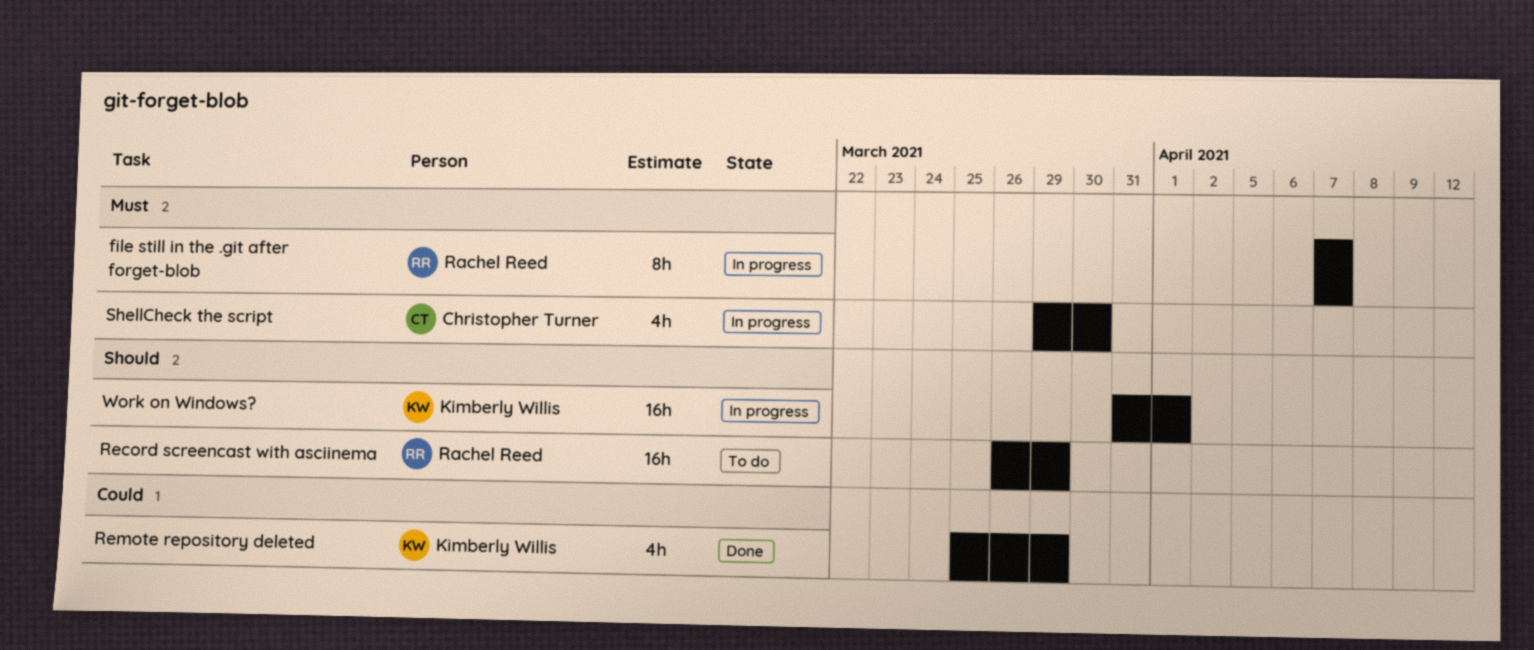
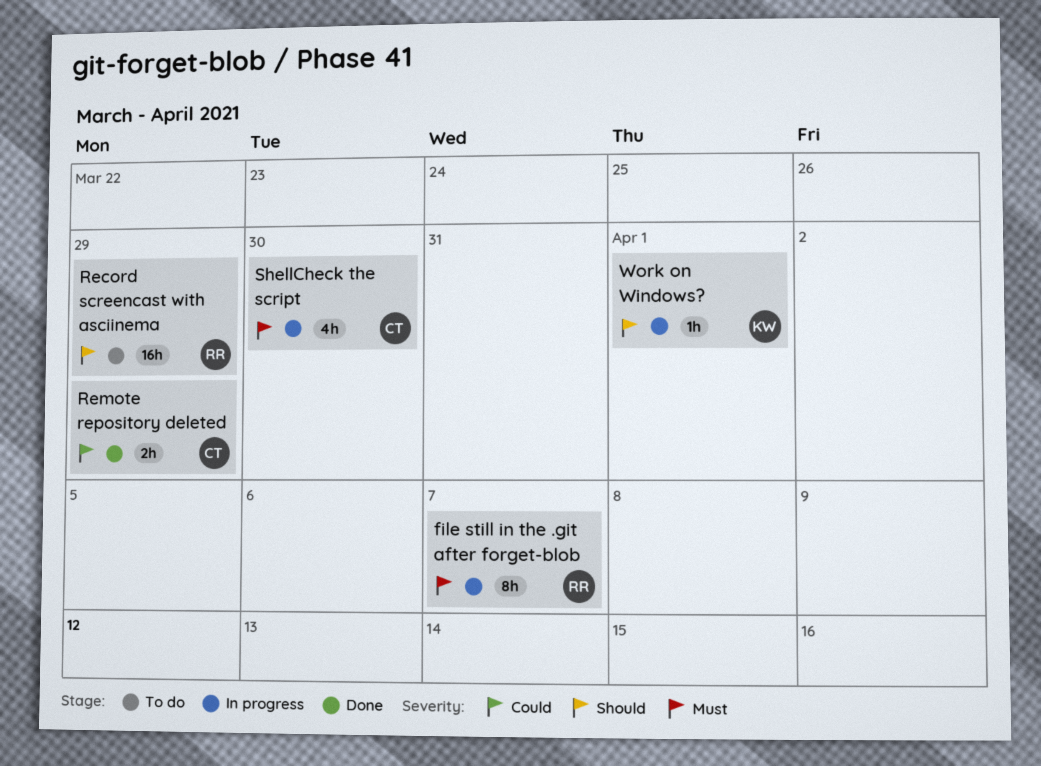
Remote repository deleted, owner: Kimberly Willis -> Christopher Turner
Remote repository deleted, estimate: 4h -> 2h
Work on Windows?, estimate: 16h -> 1h

